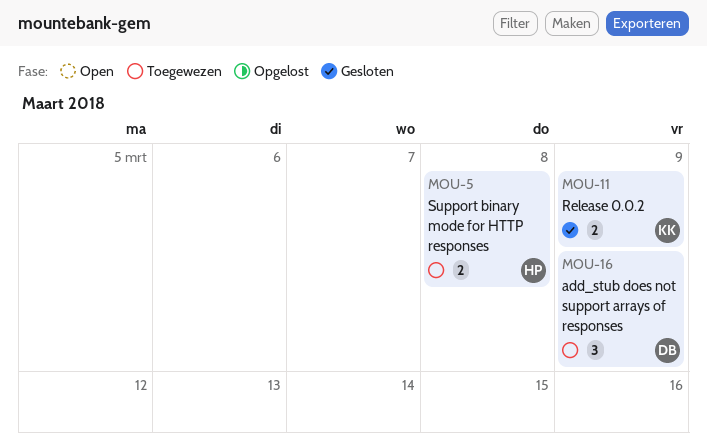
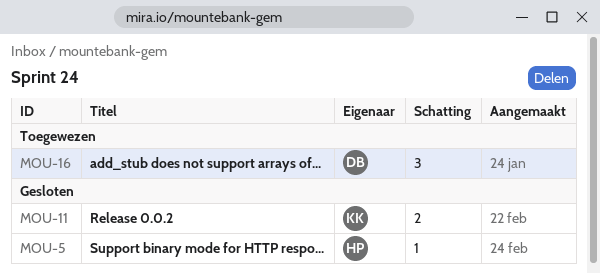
MOU-5, status: Toegewezen -> Gesloten
MOU-5, estimate: 2 -> 1

